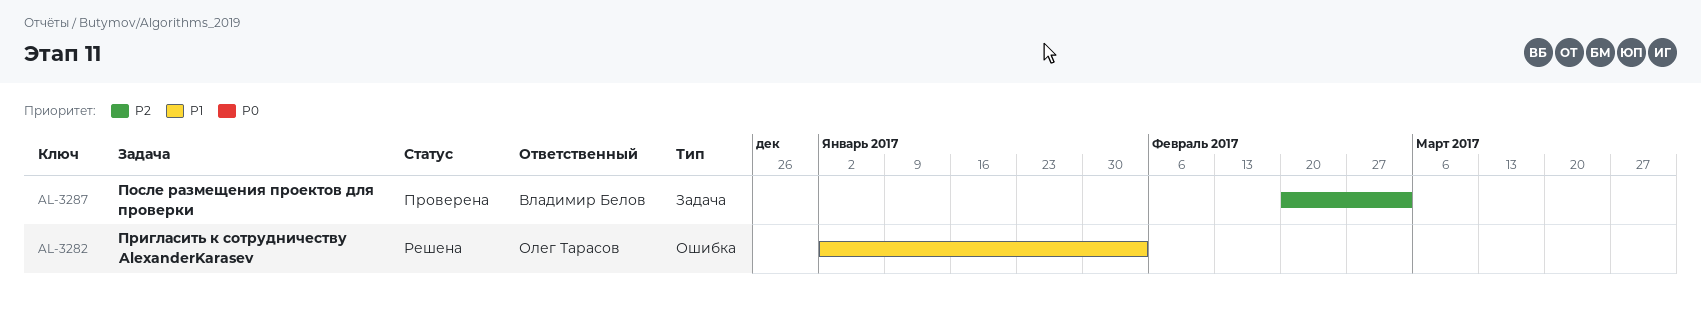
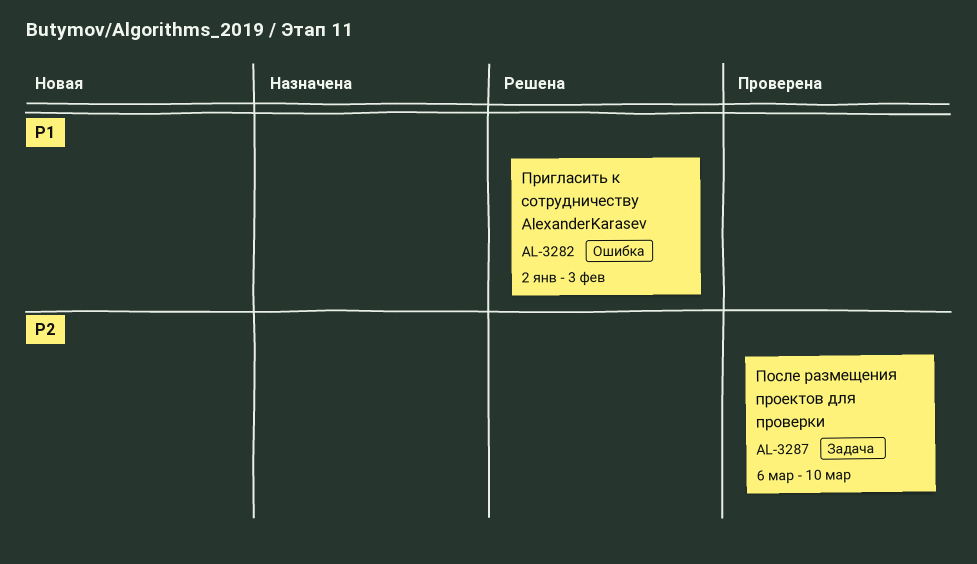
AL-3287, start: Feb 20 -> Mar 6
AL-3287, due: Mar 3 -> Mar 10

